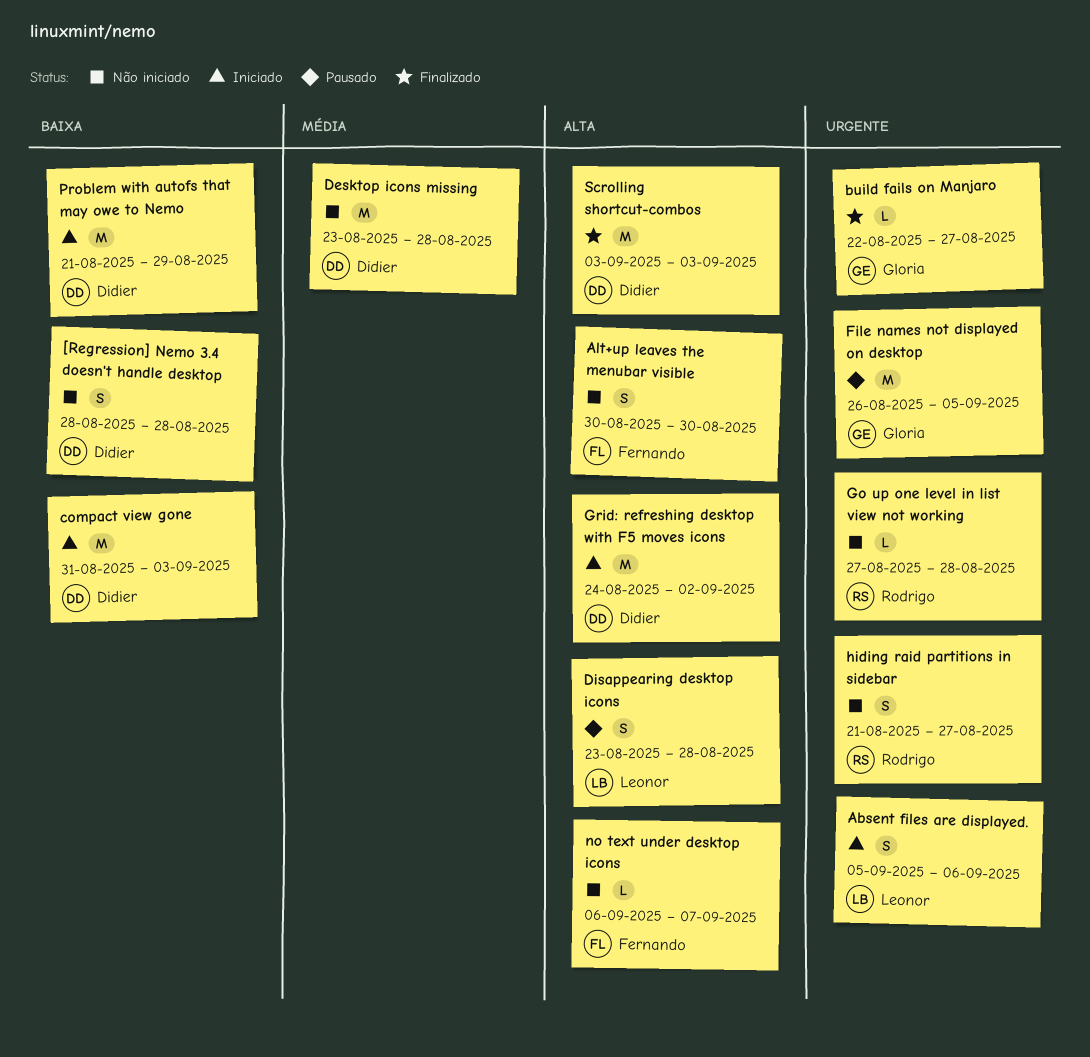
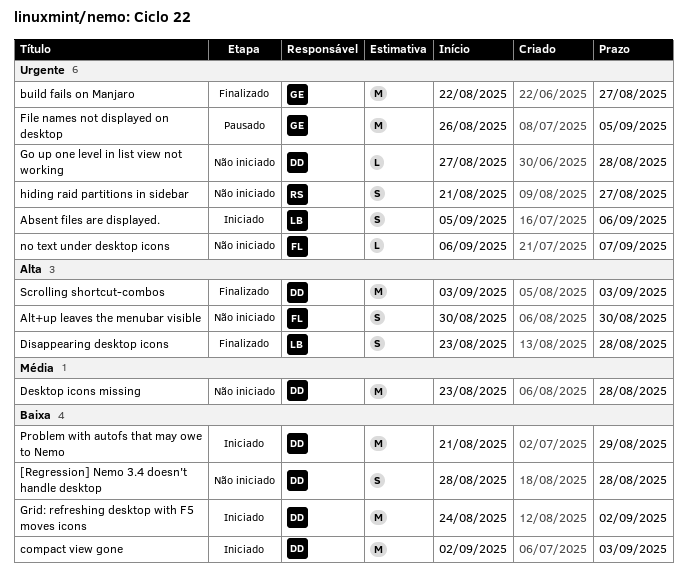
build fails on Manjaro, estimate: L -> M
compact view gone, start: Aug 31 -> Sep 2
Disappearing desktop icons, status: Pausado -> Finalizado
Go up one level in list view not working, owner: Rodrigo -> Didier
Grid: refreshing desktop with F5 moves icons, priority: Alta -> Baixa
no text under desktop icons, priority: Alta -> Urgente

